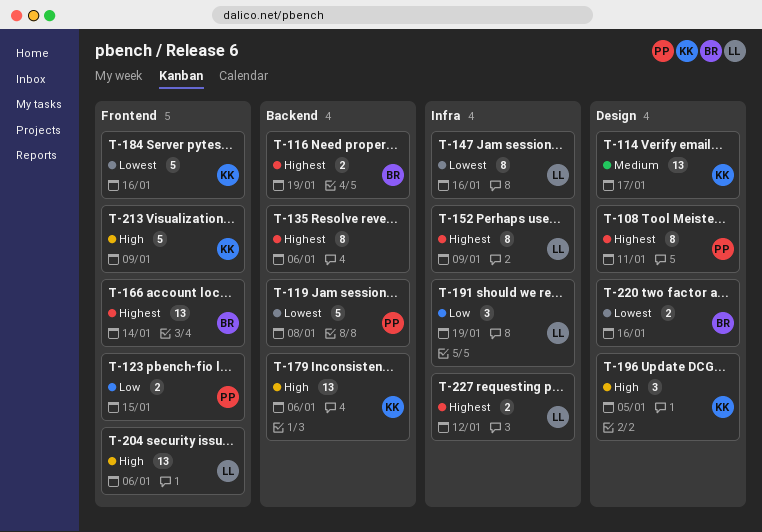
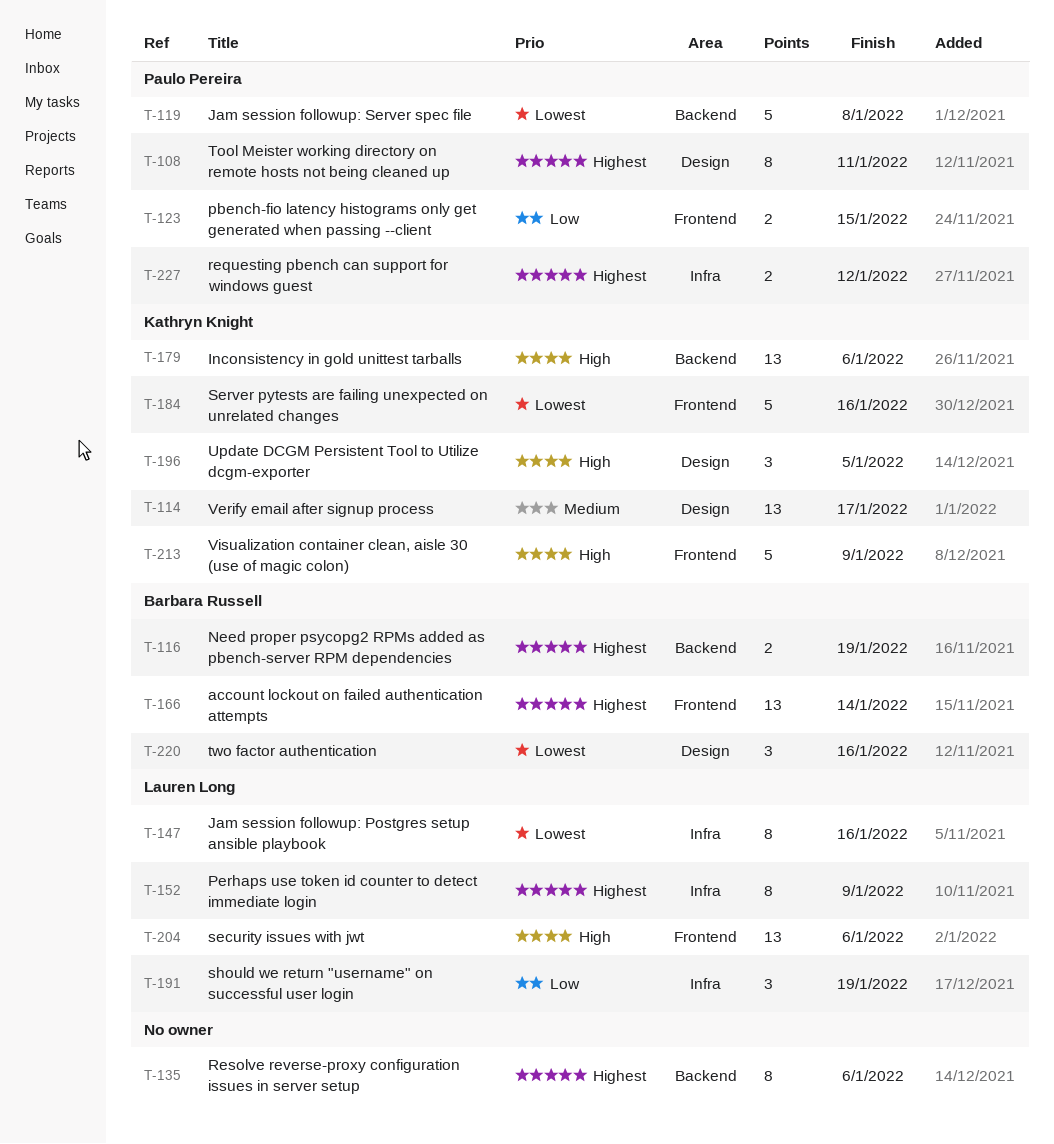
T-220, estimate: 2 -> 3
T-227, owner: Lauren Long -> Paulo Pereira

